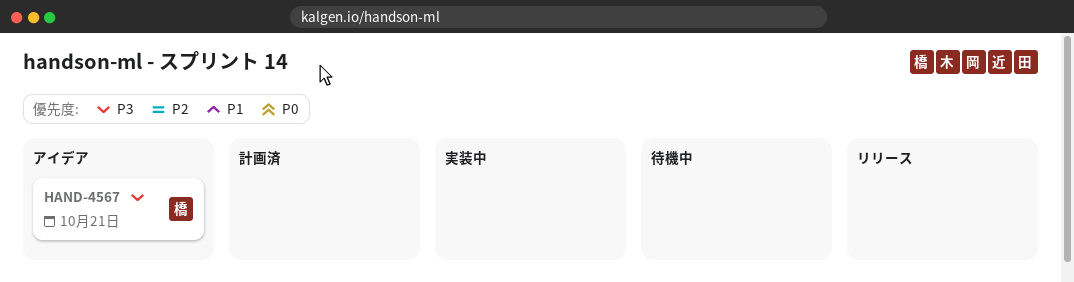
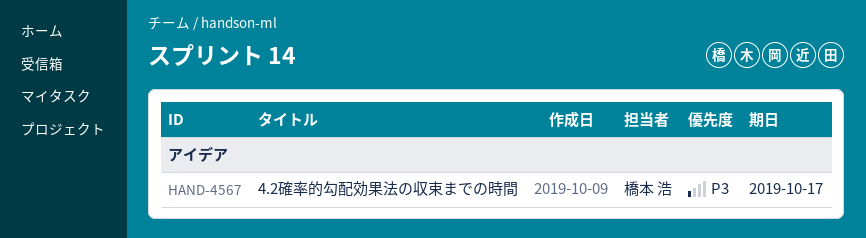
HAND-4567, due: Oct 21 -> Oct 17

